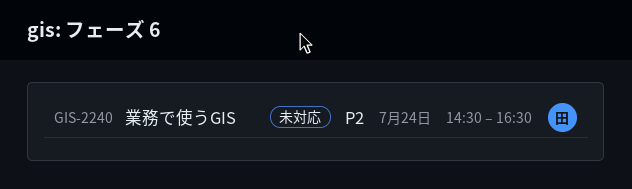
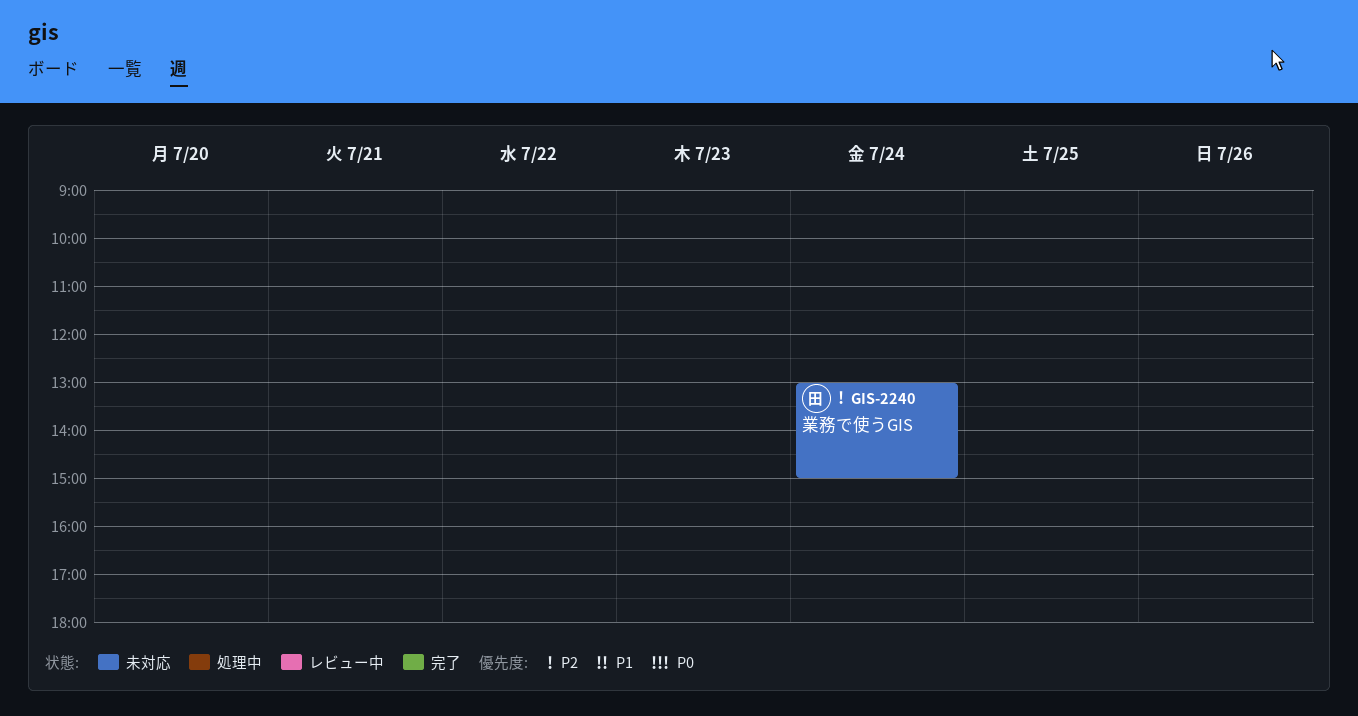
GIS-2240, begins: 14:30 -> 13:00
GIS-2240, ends: 16:30 -> 15:00

